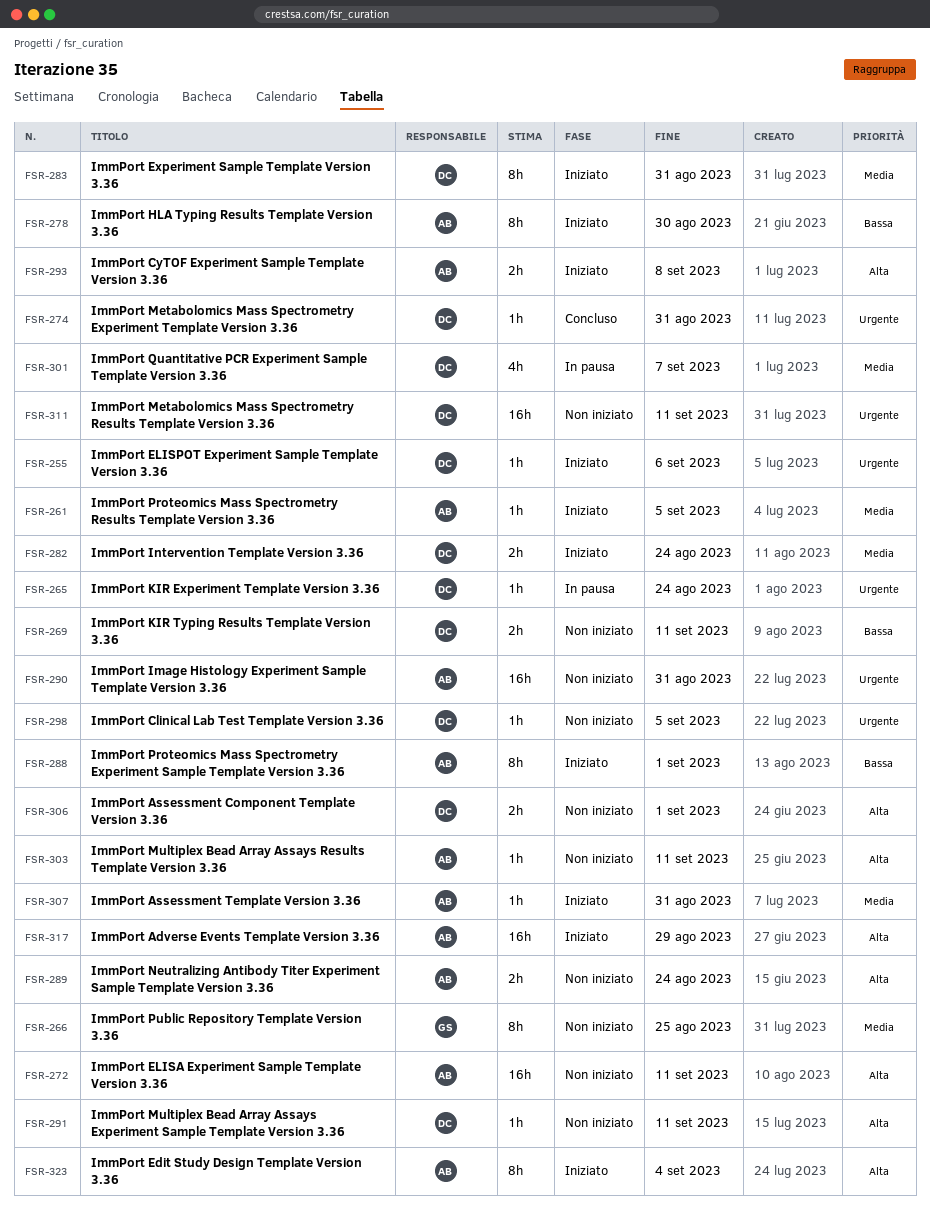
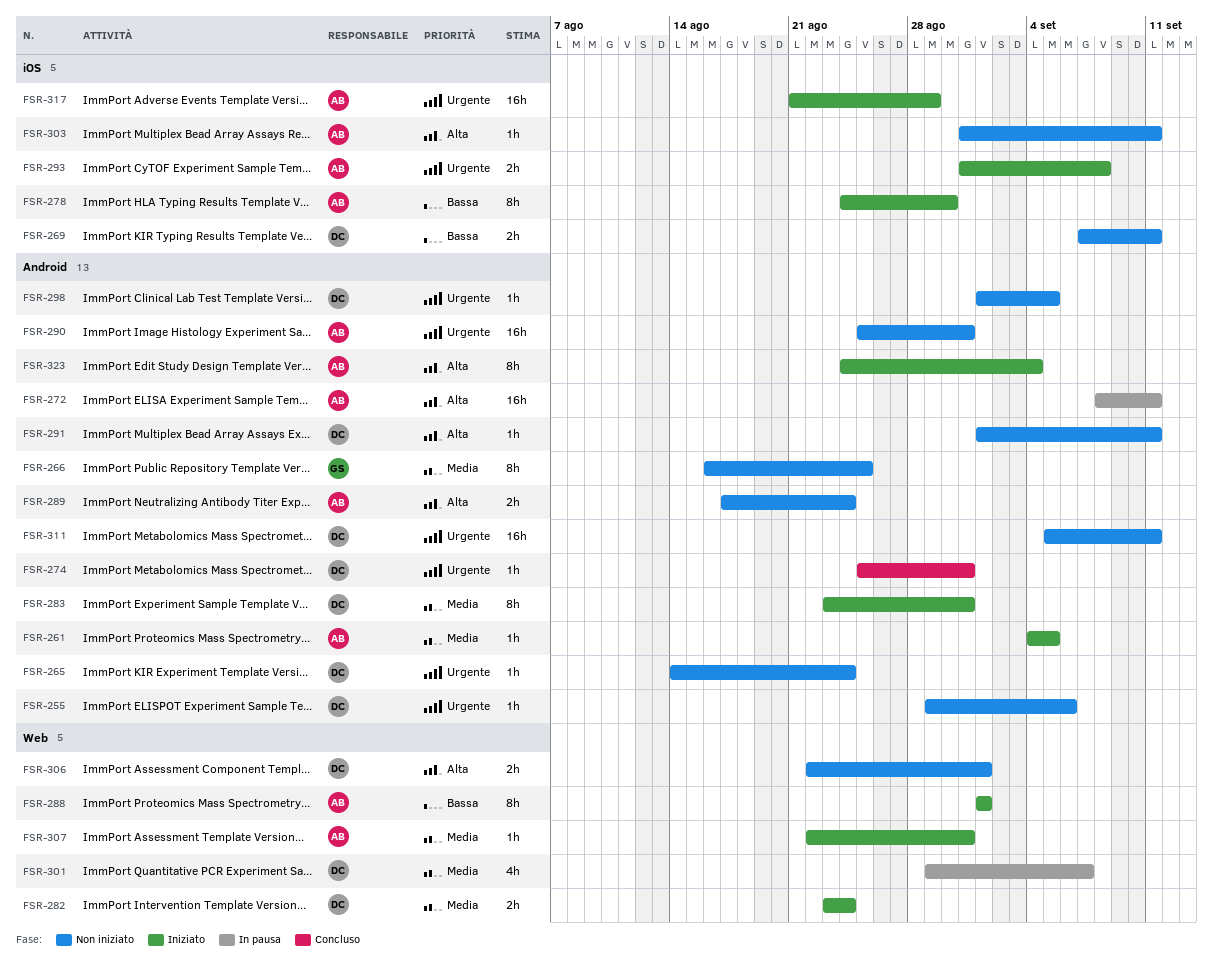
FSR-255, status: Iniziato -> Non iniziato
FSR-265, status: In pausa -> Non iniziato
FSR-272, status: Non iniziato -> In pausa
FSR-293, priority: Alta -> Urgente
FSR-317, priority: Alta -> Urgente

